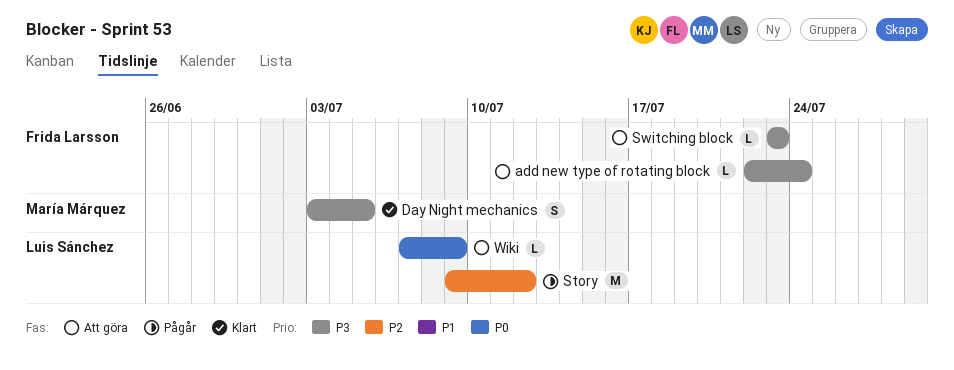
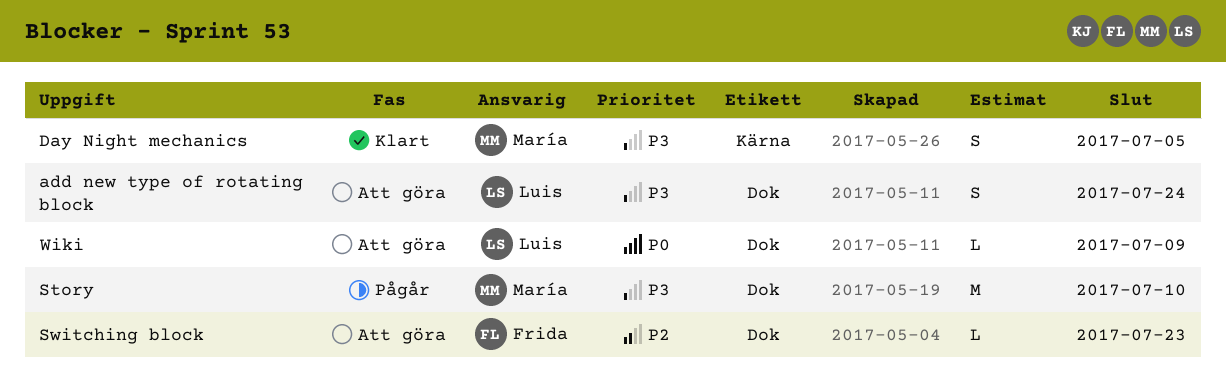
add new type of rotating block, owner: Frida Larsson -> Luis Sánchez
add new type of rotating block, estimate: L -> S
Story, owner: Luis Sánchez -> María Márquez
Story, priority: P2 -> P3
Story, due: Jul 12 -> Jul 10
Switching block, priority: P3 -> P2

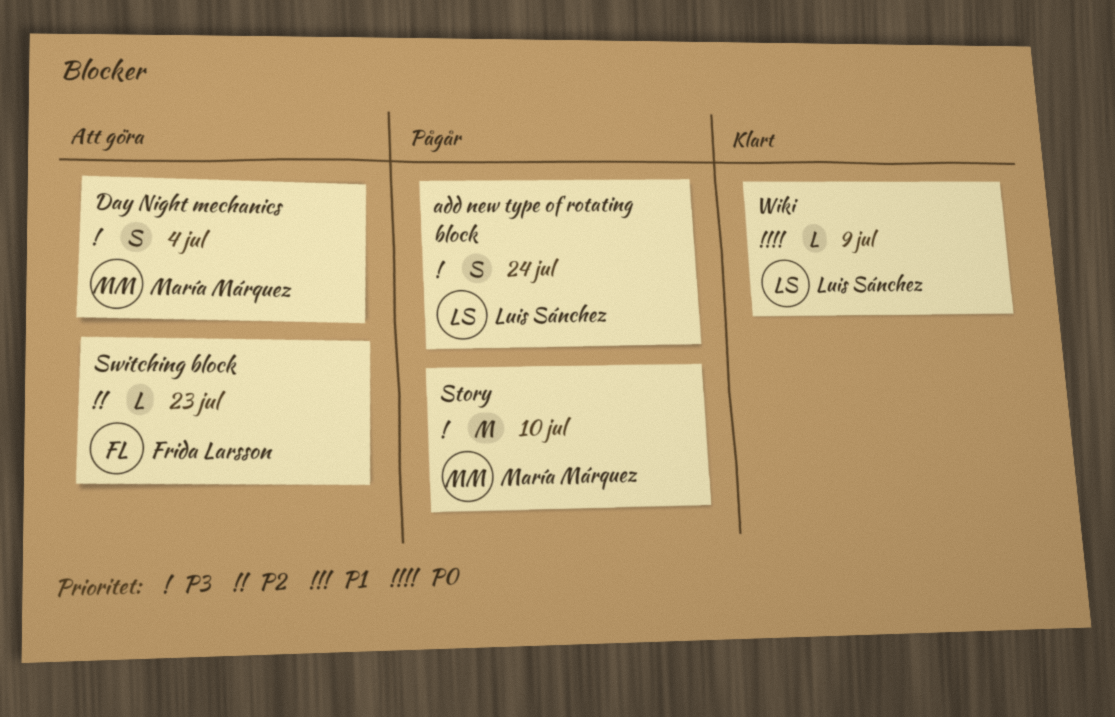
add new type of rotating block, status: Att göra -> Pågår
Day Night mechanics, status: Klart -> Att göra
Day Night mechanics, due: Jul 5 -> Jul 4
Wiki, status: Att göra -> Klart

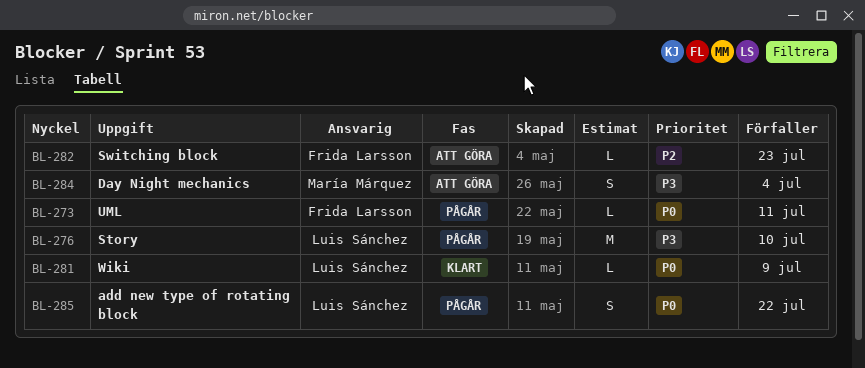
add new type of rotating block, priority: P3 -> P0
add new type of rotating block, due: Jul 24 -> Jul 22
Story, owner: María Márquez -> Luis Sánchez
UML: none -> present

